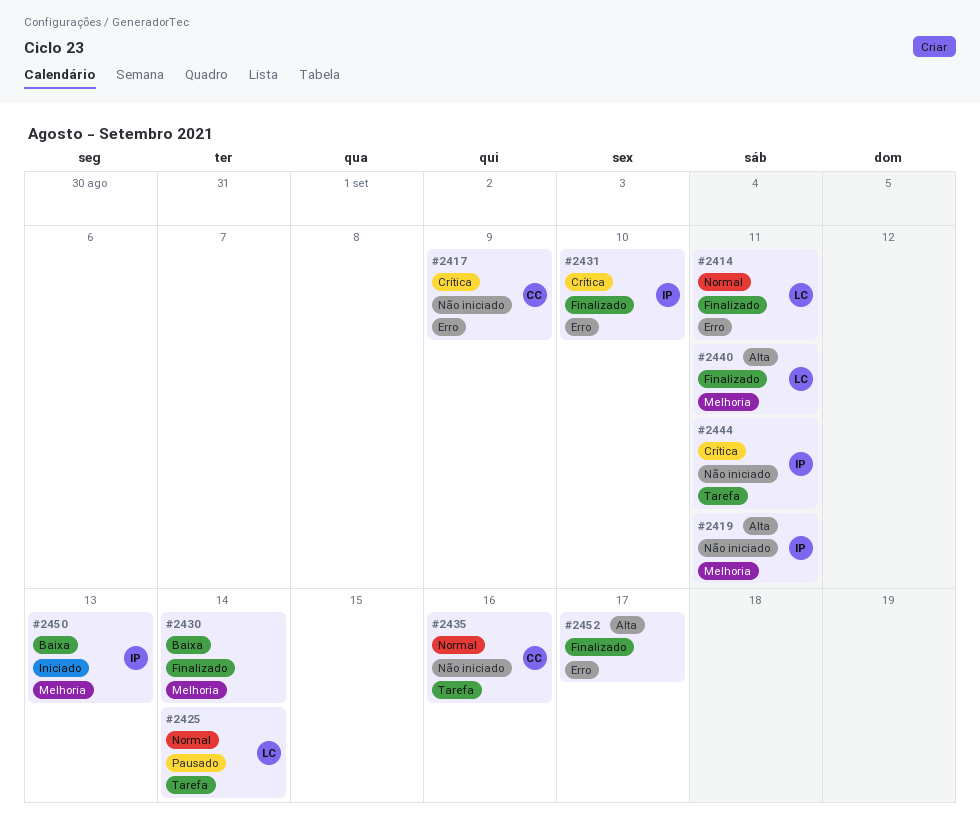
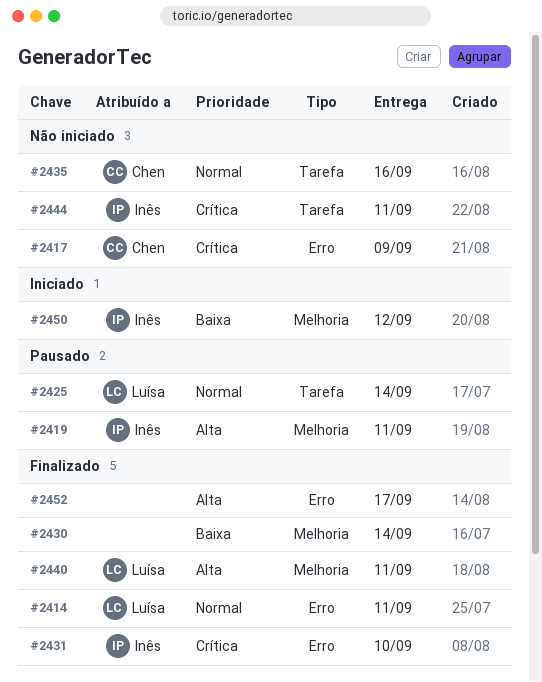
#2419, status: Não iniciado -> Pausado
#2450, due: Sep 13 -> Sep 12

